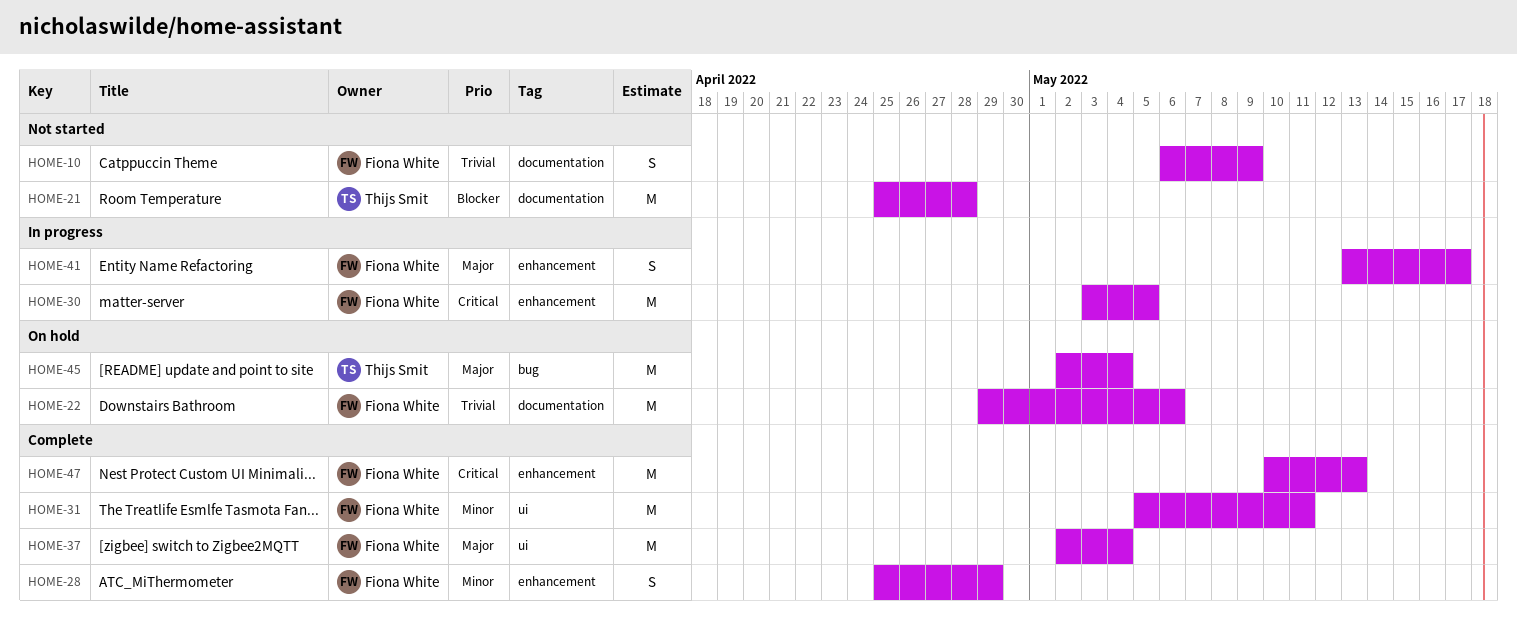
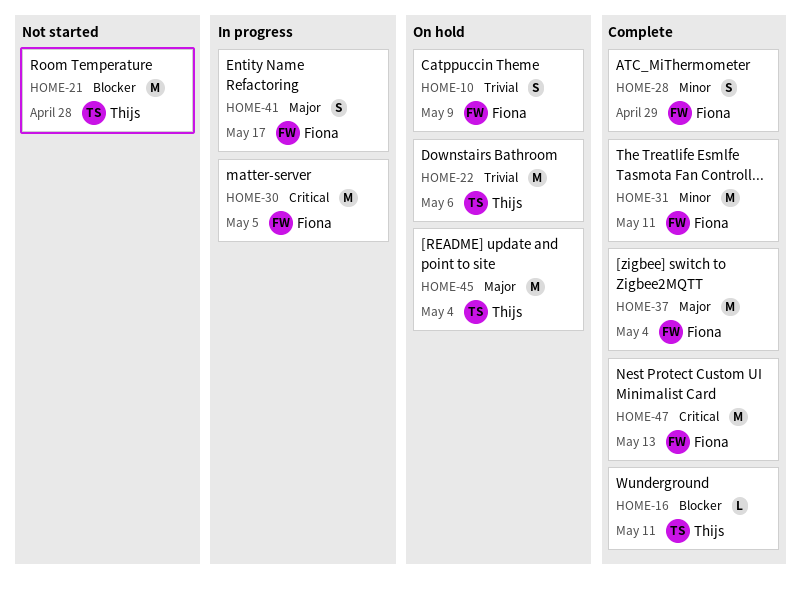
HOME-10, status: Not started -> On hold
HOME-16: none -> present
HOME-22, owner: Fiona White -> Thijs Smit

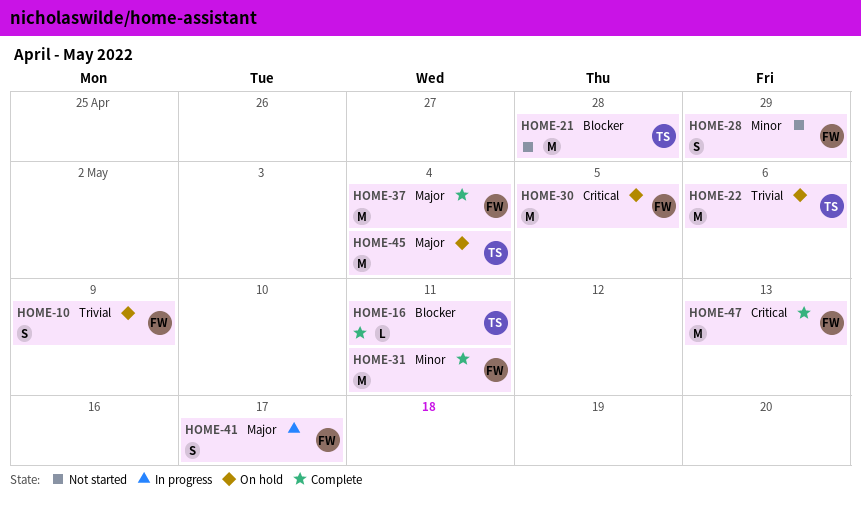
HOME-28, status: Complete -> Not started
HOME-30, status: In progress -> On hold

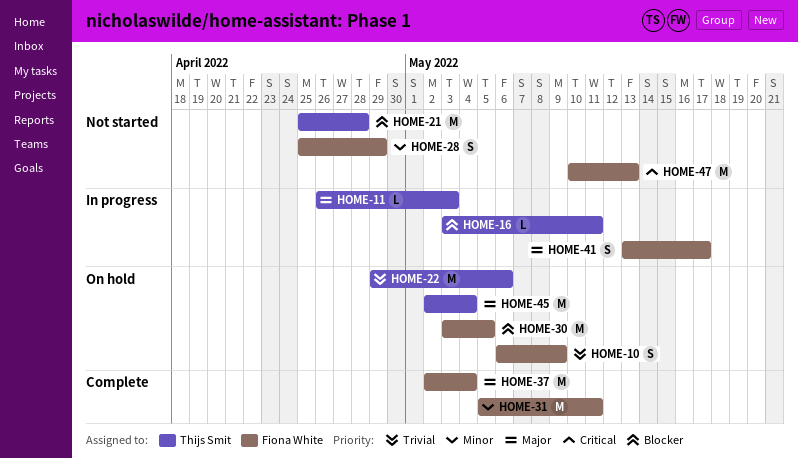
HOME-11: none -> present
HOME-16, status: Complete -> In progress
HOME-30, priority: Critical -> Blocker
HOME-47, status: Complete -> Not started

